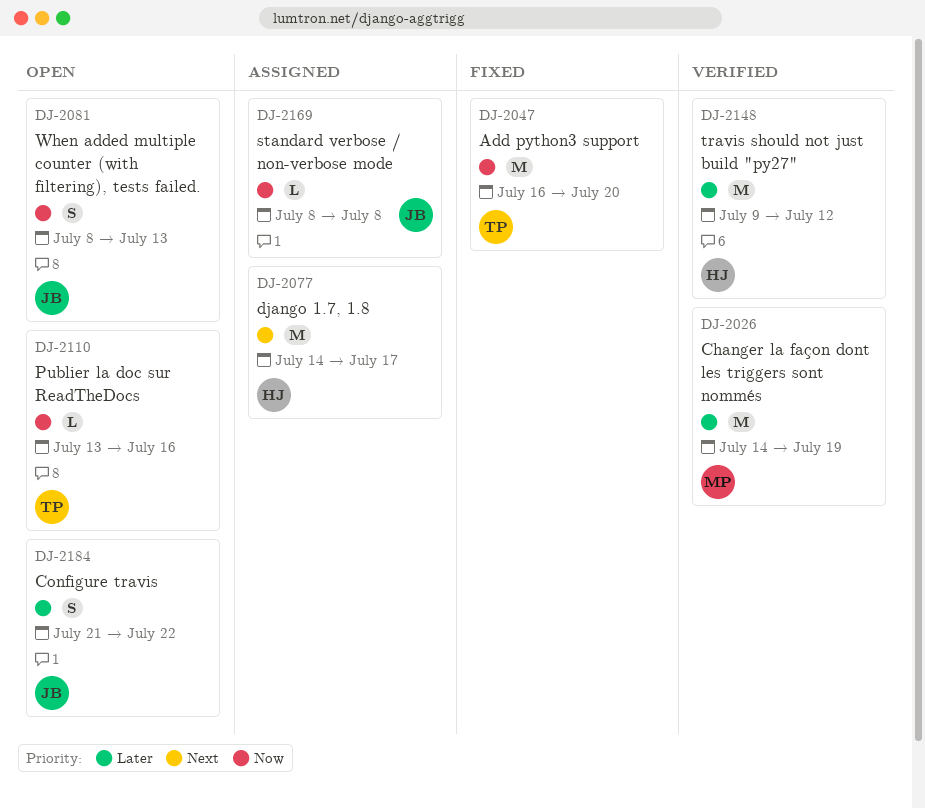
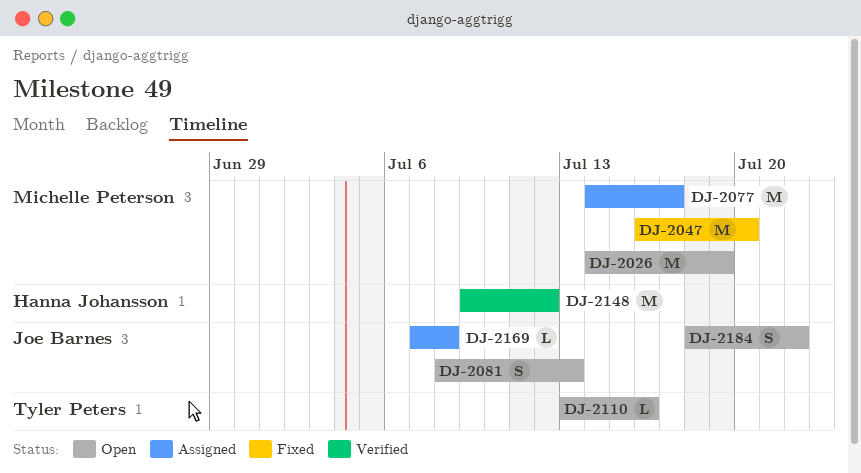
DJ-2026, status: Verified -> Open
DJ-2047, owner: Tyler Peters -> Michelle Peterson
DJ-2077, owner: Hanna Johansson -> Michelle Peterson
DJ-2169, start: Jul 8 -> Jul 7
DJ-2184, start: Jul 21 -> Jul 18

